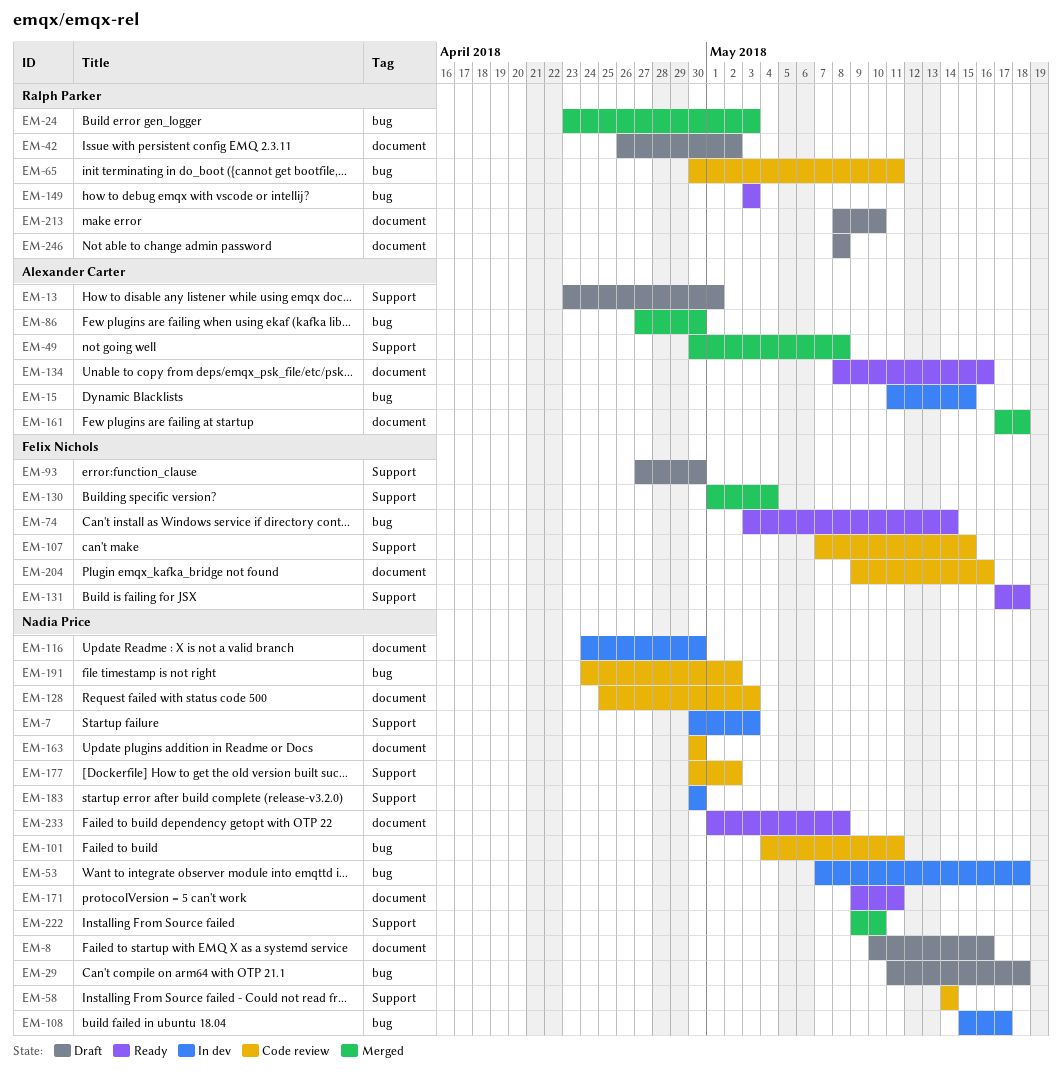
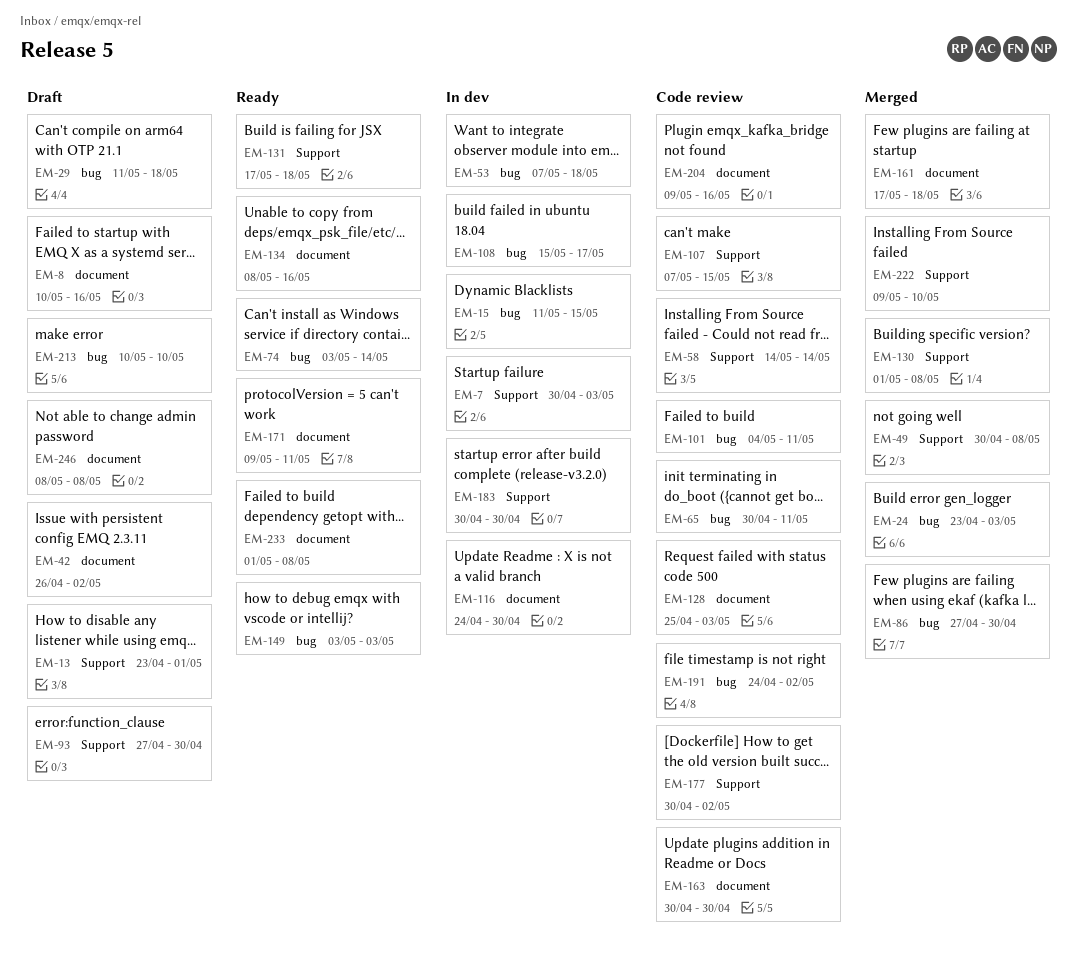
EM-130, due: May 4 -> May 8
EM-213, label: document -> bug
EM-213, start: May 8 -> May 10

